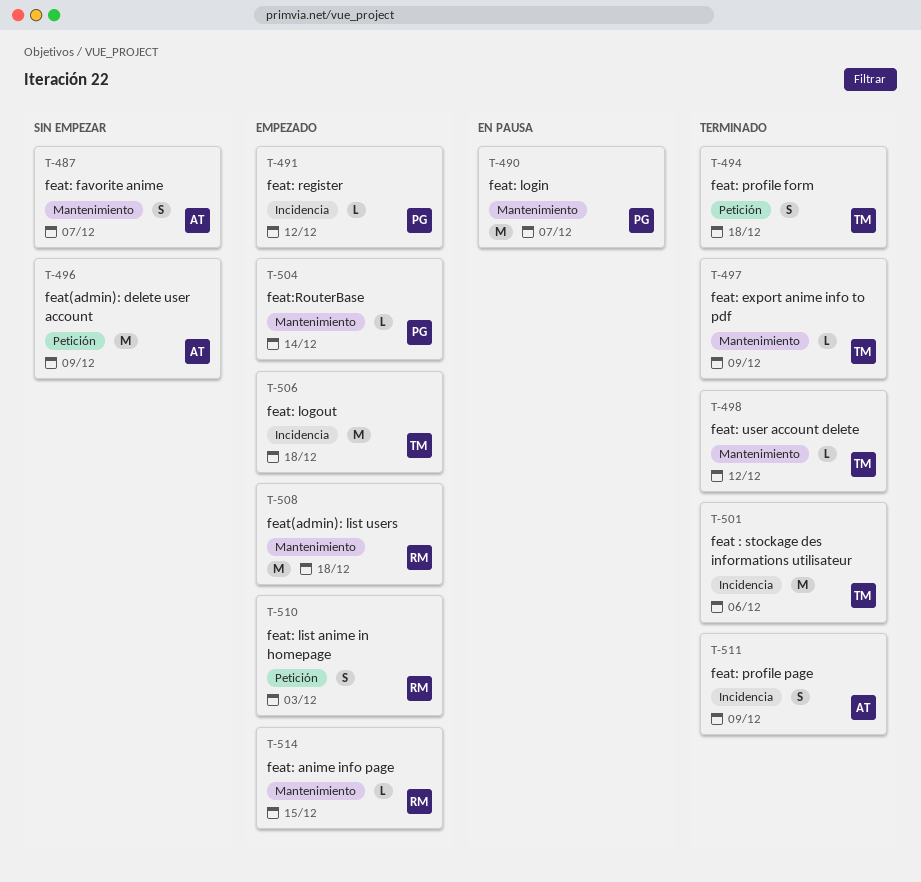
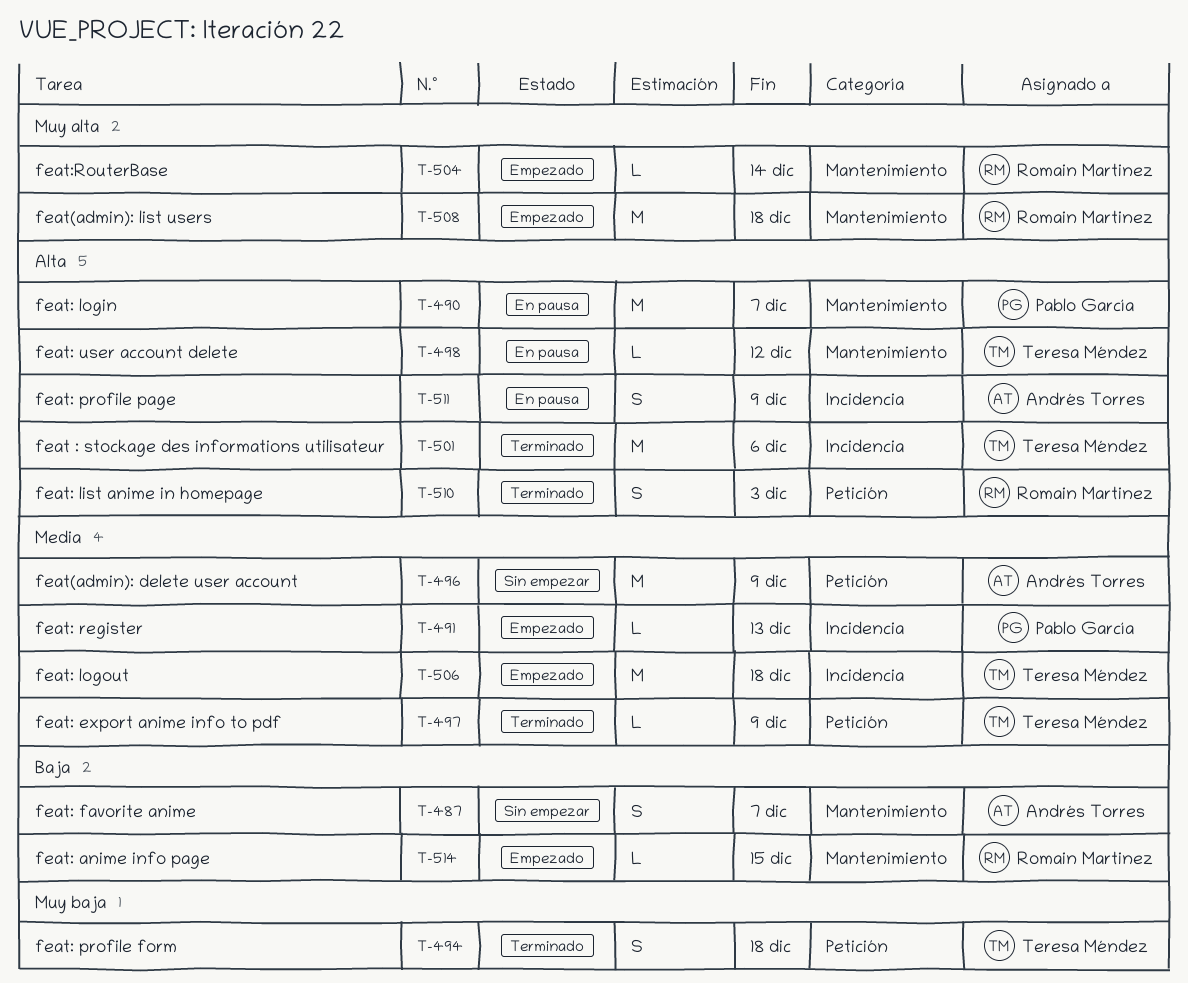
T-491, due: Dec 12 -> Dec 13
T-497, label: Mantenimiento -> Petición
T-498, status: Terminado -> En pausa
T-504, owner: Pablo García -> Romain Martinez
T-510, status: Empezado -> Terminado
T-511, status: Terminado -> En pausa

